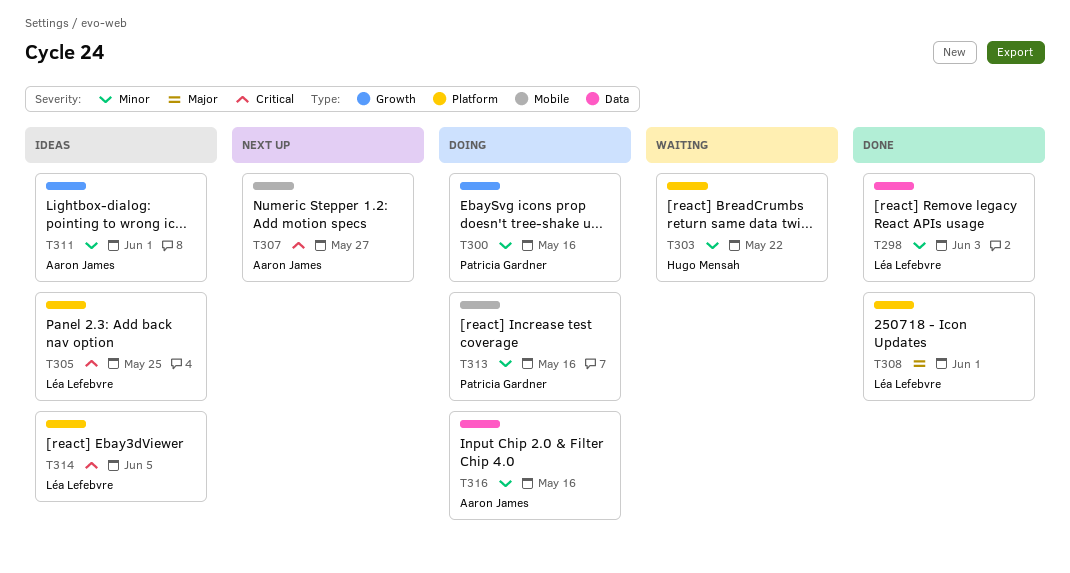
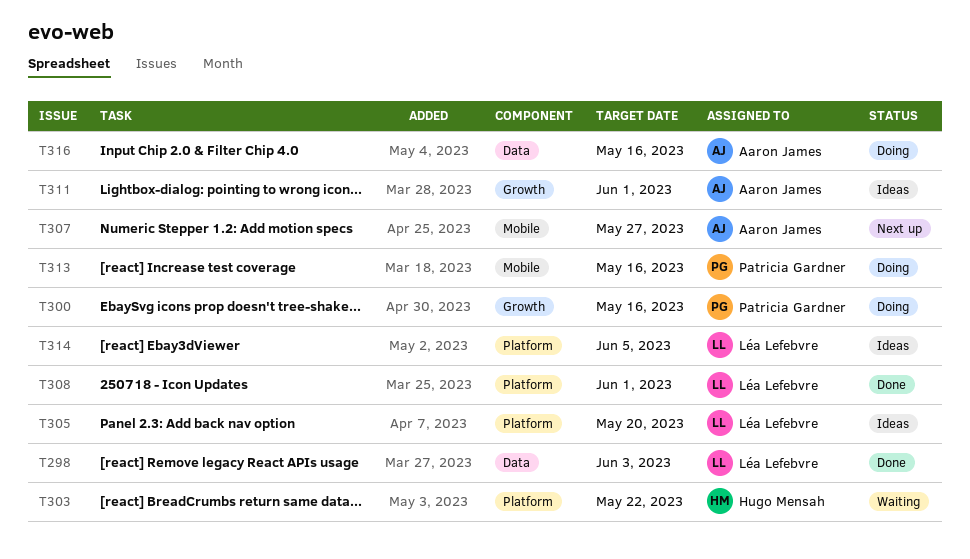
T305, due: May 25 -> May 20

